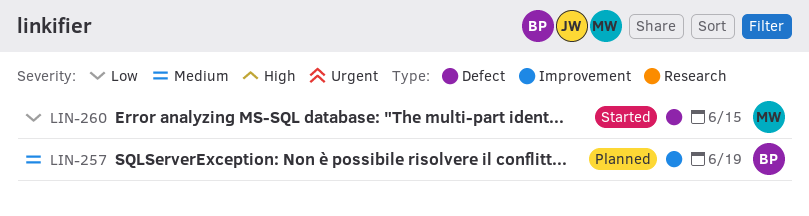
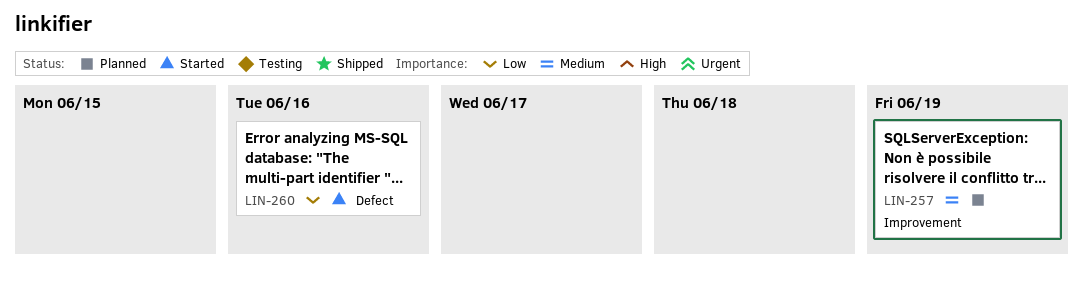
LIN-260, due: Jun 15 -> Jun 16

